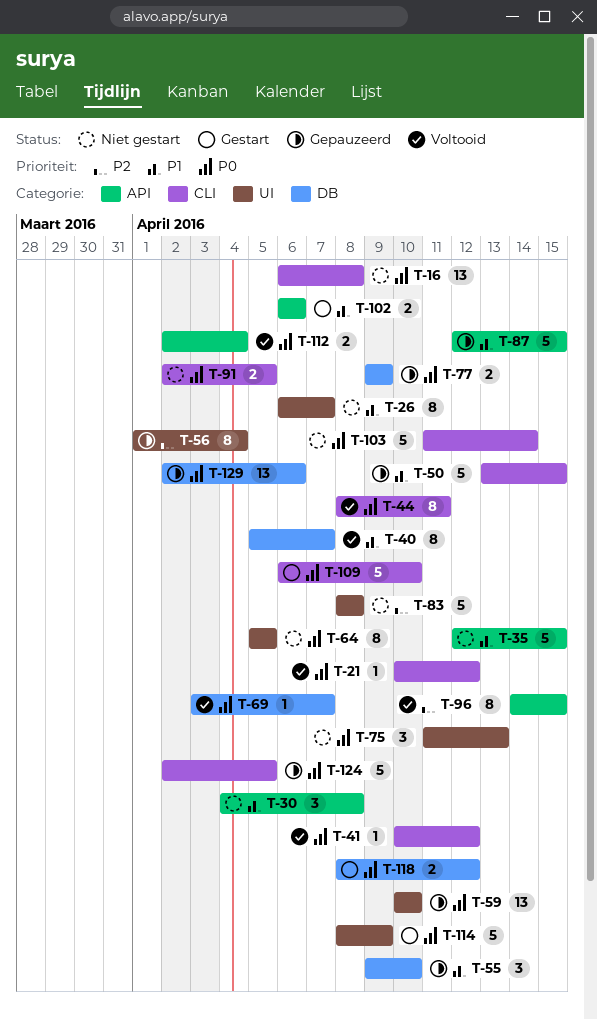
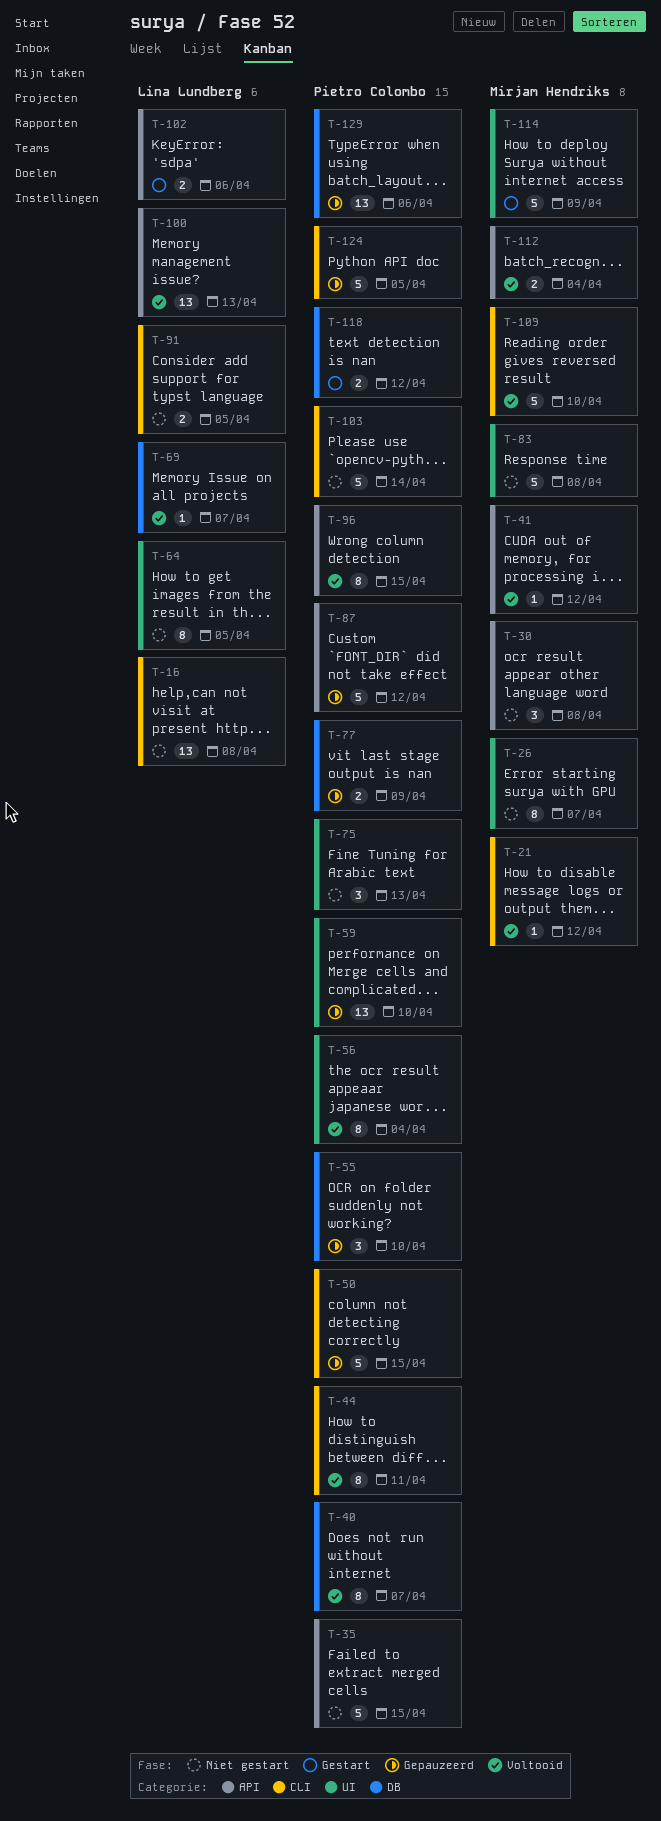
T-41, label: CLI -> API
T-56, status: Gepauzeerd -> Voltooid
T-87, due: Apr 15 -> Apr 12
T-100: none -> present
T-109, status: Gestart -> Voltooid

